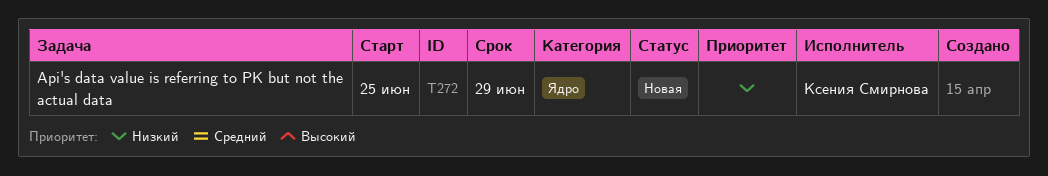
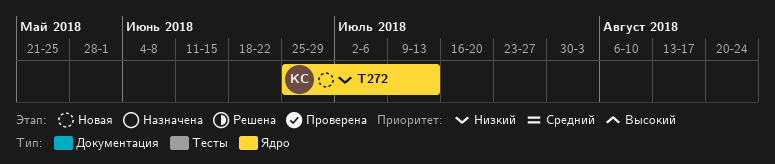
T272, due: Jun 29 -> Jul 13

